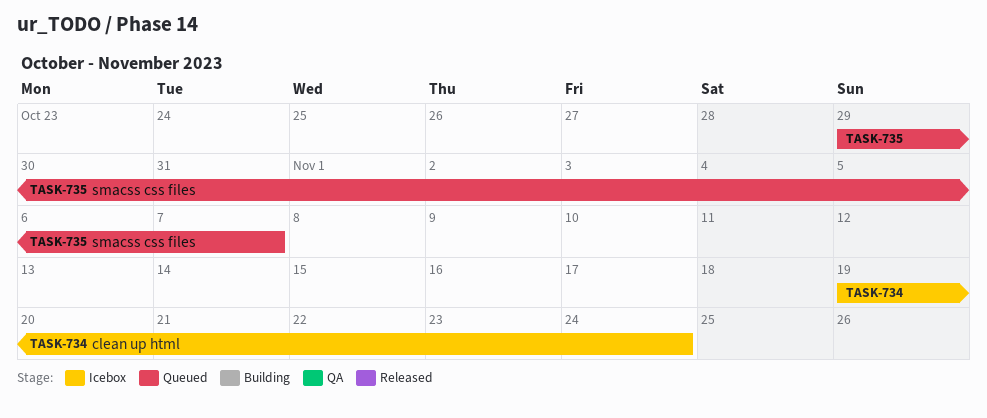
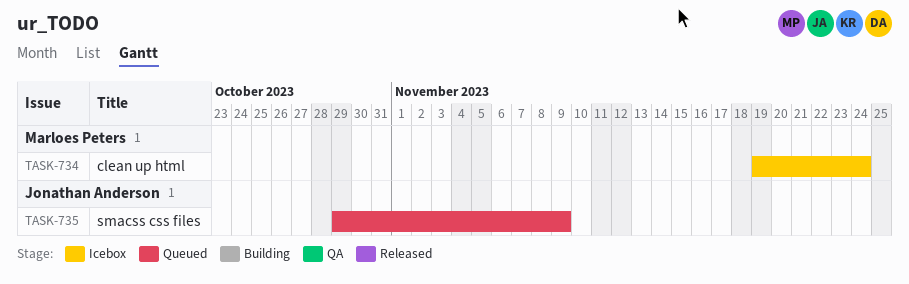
TASK-735, due: Nov 7 -> Nov 9

